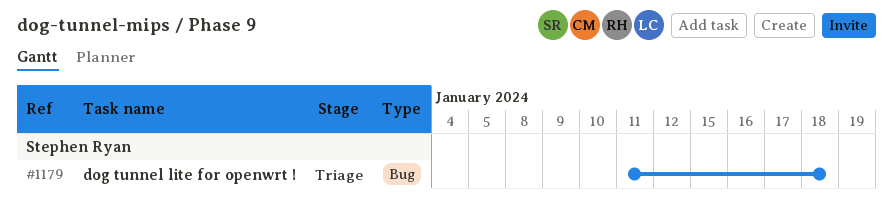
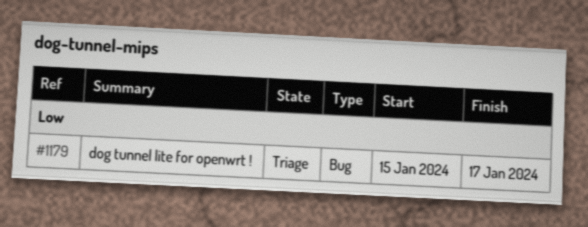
#1179, start: Jan 11 -> Jan 15
#1179, due: Jan 18 -> Jan 17

